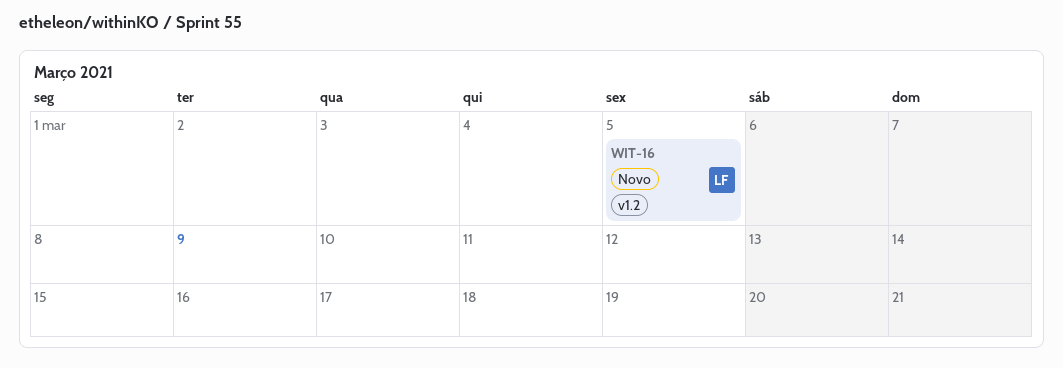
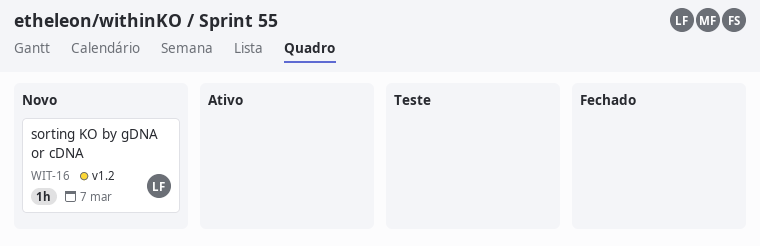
WIT-16, due: Mar 5 -> Mar 7

